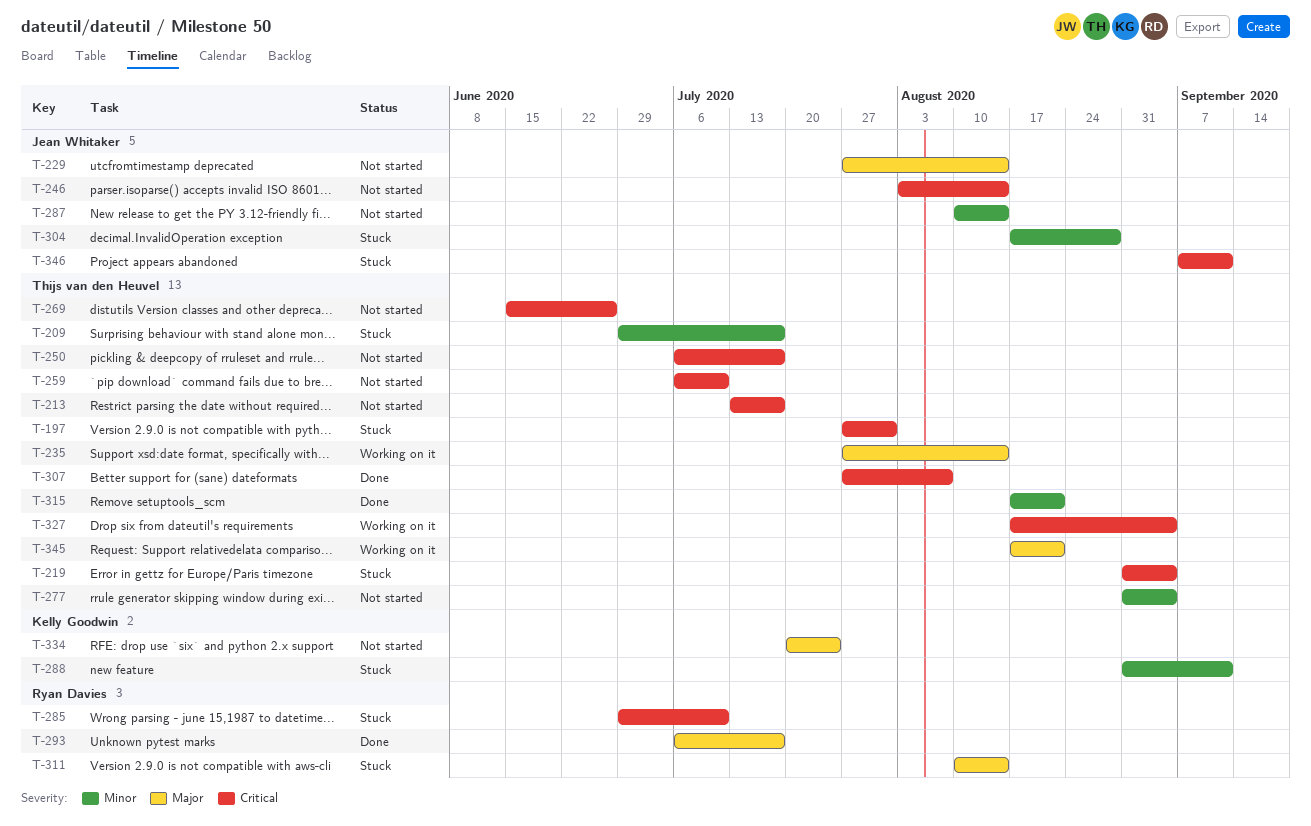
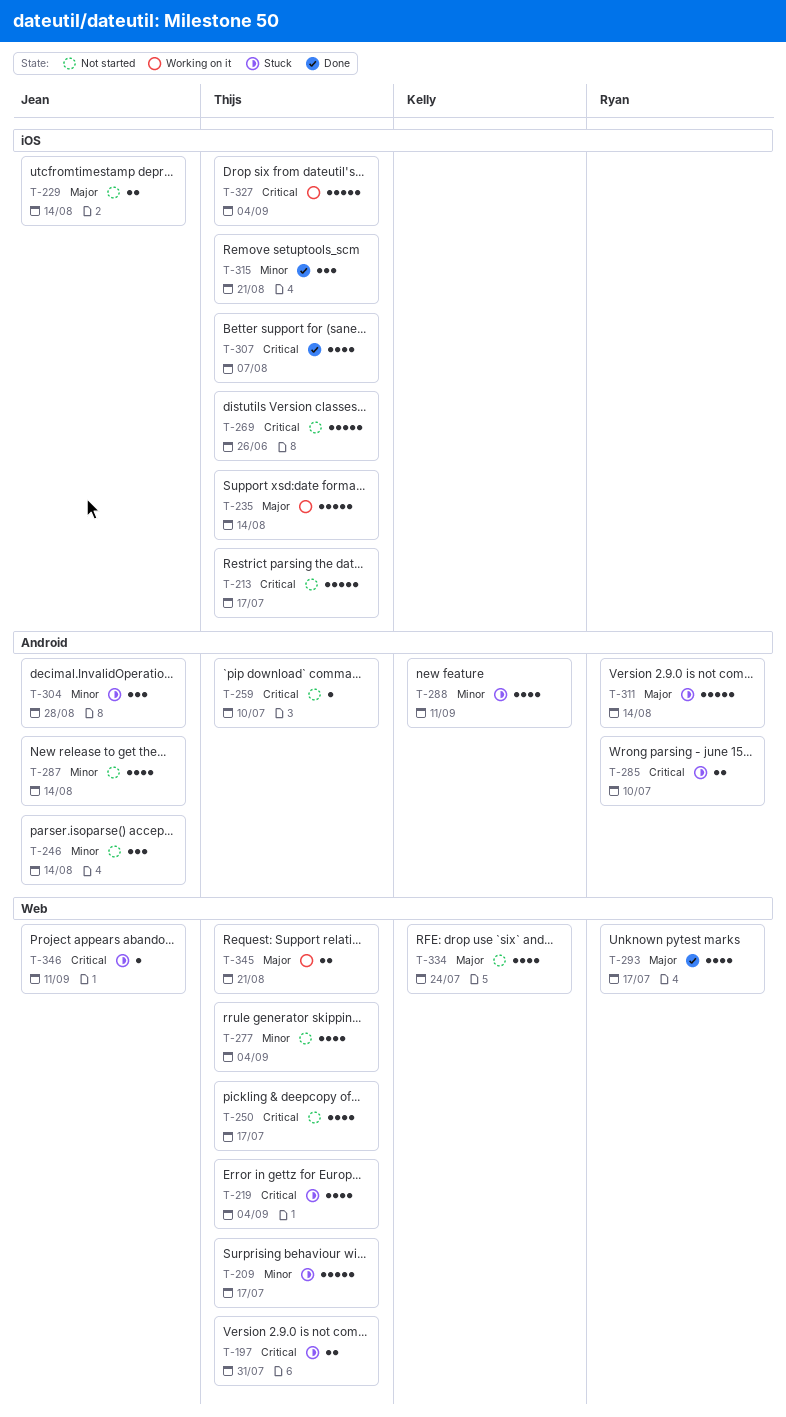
T-246, priority: Critical -> Minor

